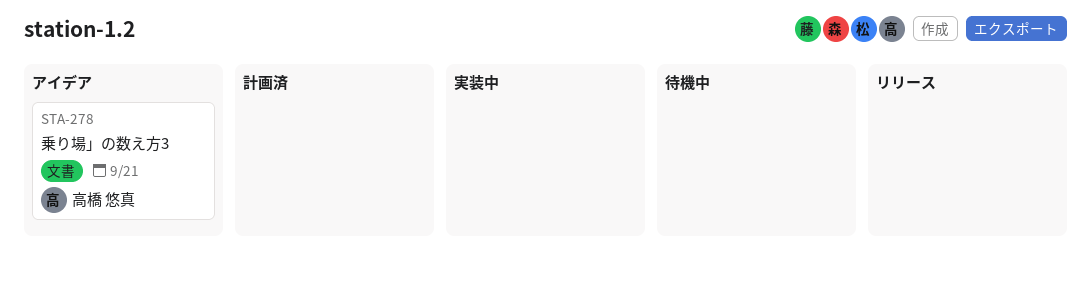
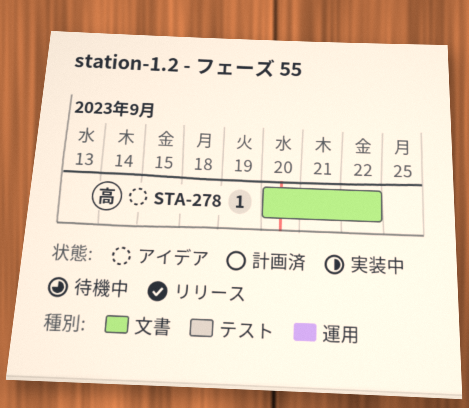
STA-278, due: Sep 21 -> Sep 22

